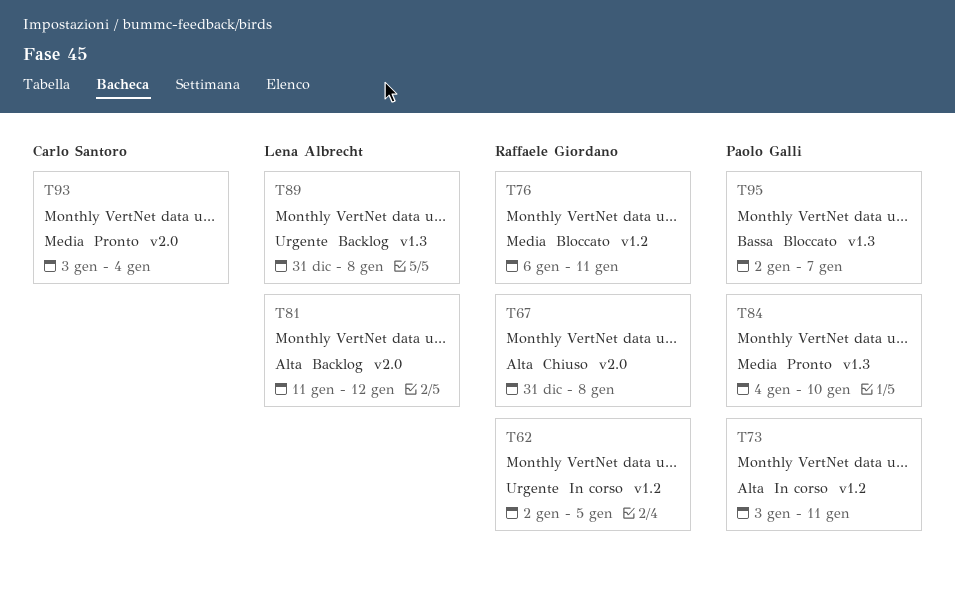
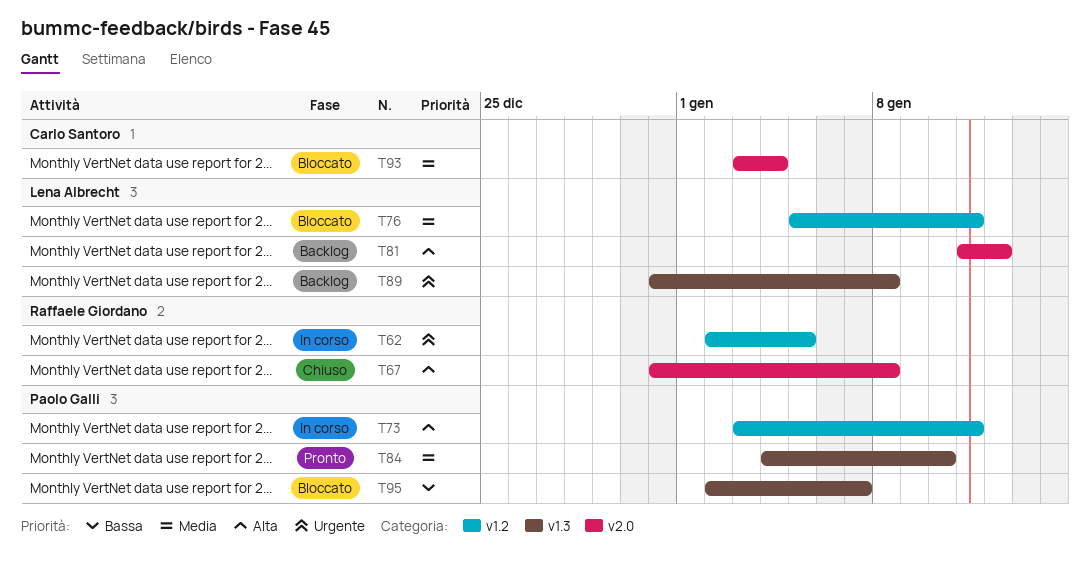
T76, owner: Raffaele Giordano -> Lena Albrecht
T76, start: Jan 6 -> Jan 5
T93, status: Pronto -> Bloccato

